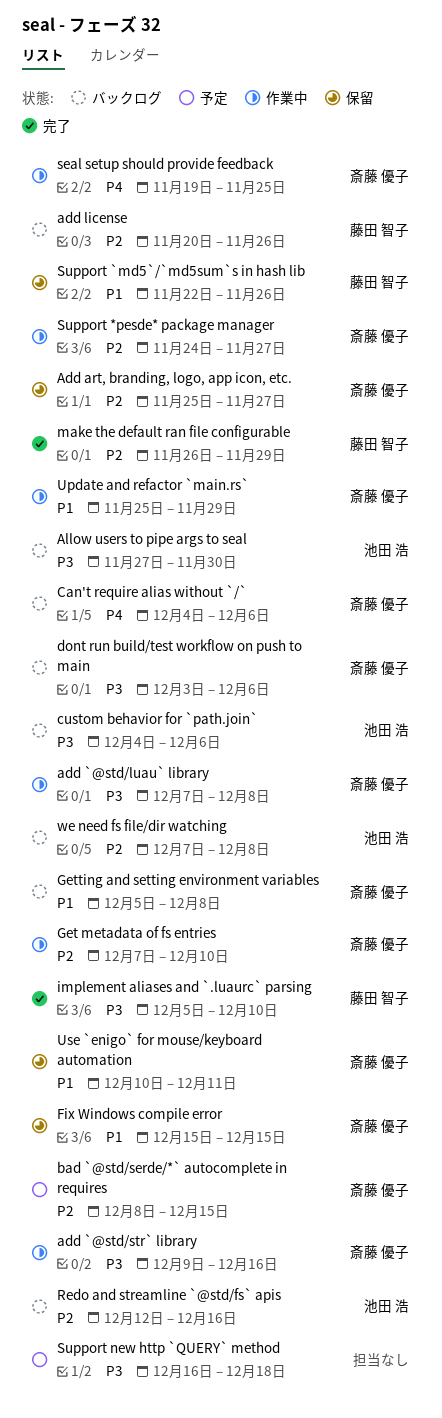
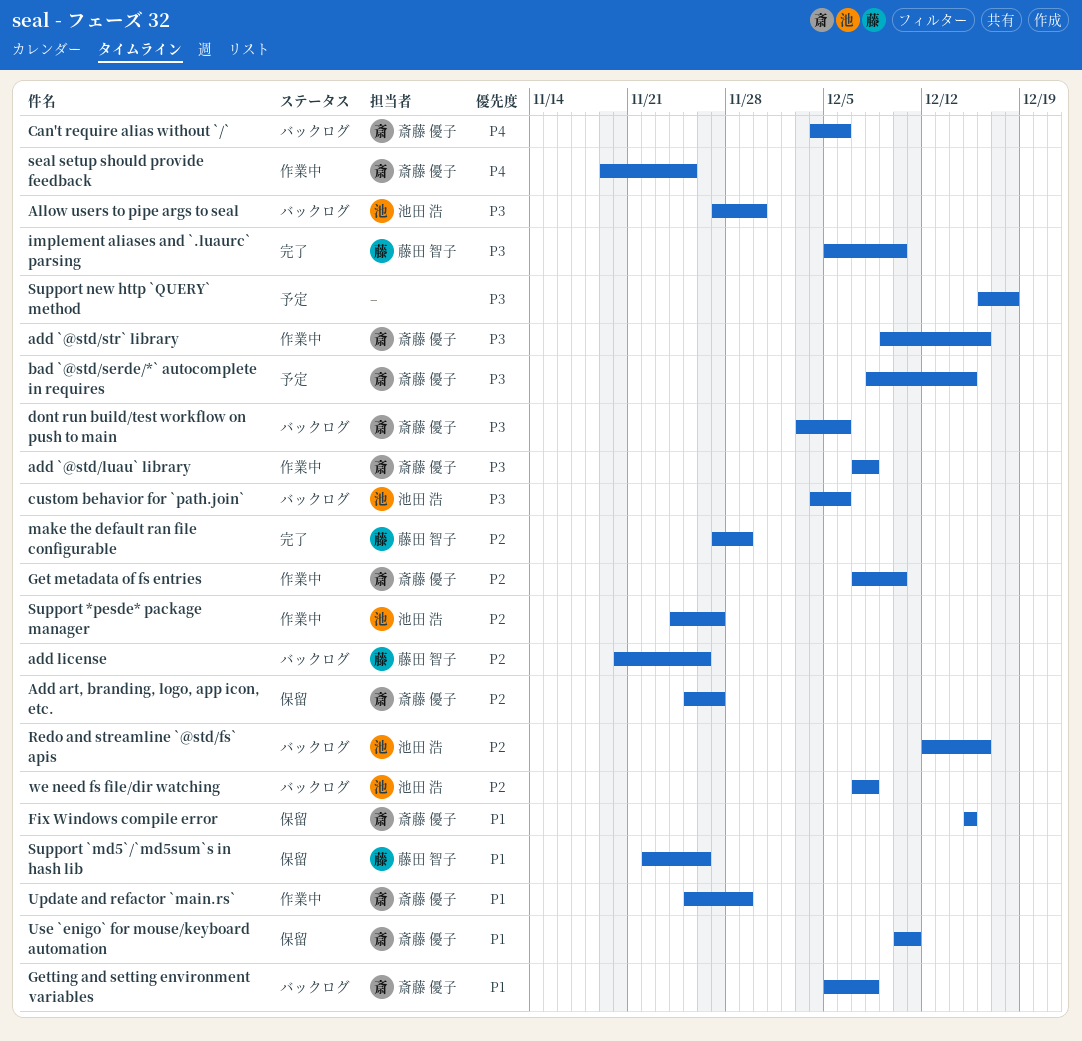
bad `@std/serde/*` autocomplete in requires, priority: P2 -> P3
make the default ran file configurable, start: Nov 26 -> Nov 27
Support *pesde* package manager, owner: 斎藤 優子 -> 池田 浩

